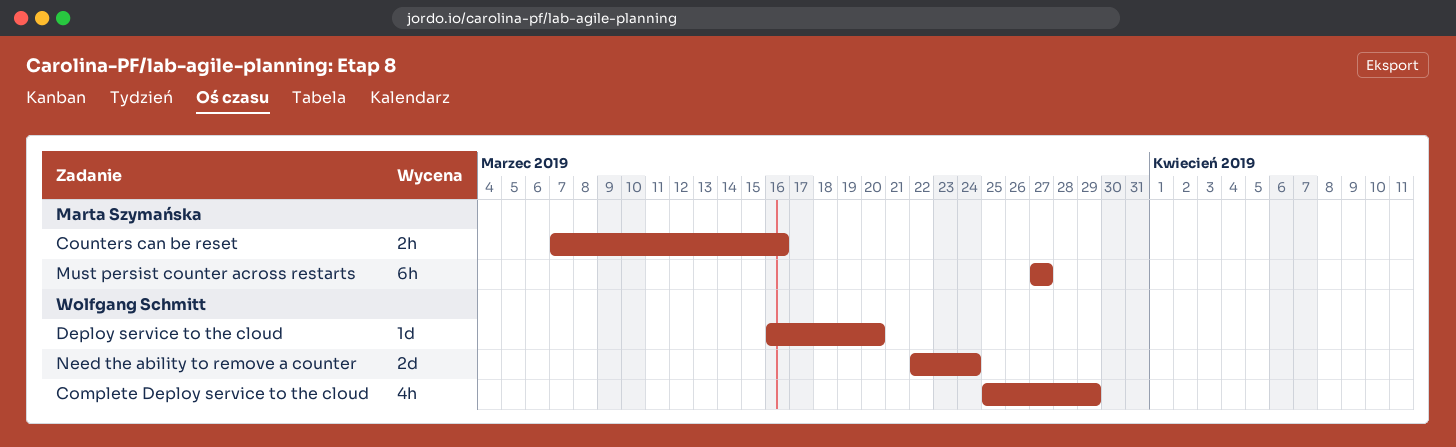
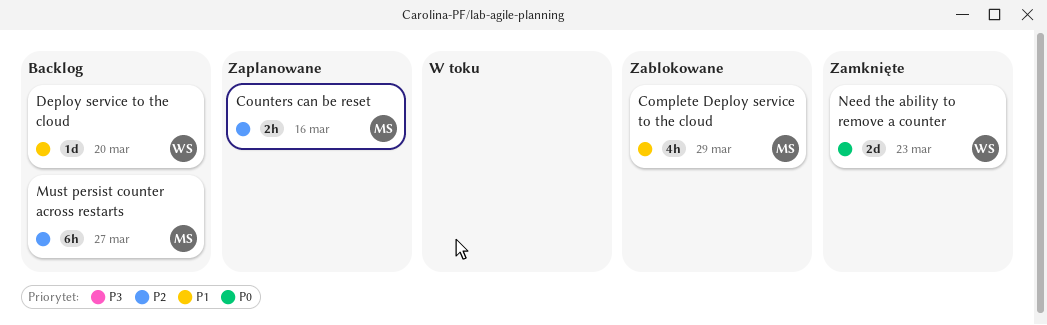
Complete Deploy service to the cloud, owner: Wolfgang Schmitt -> Marta Szymańska
Need the ability to remove a counter, due: Mar 24 -> Mar 23

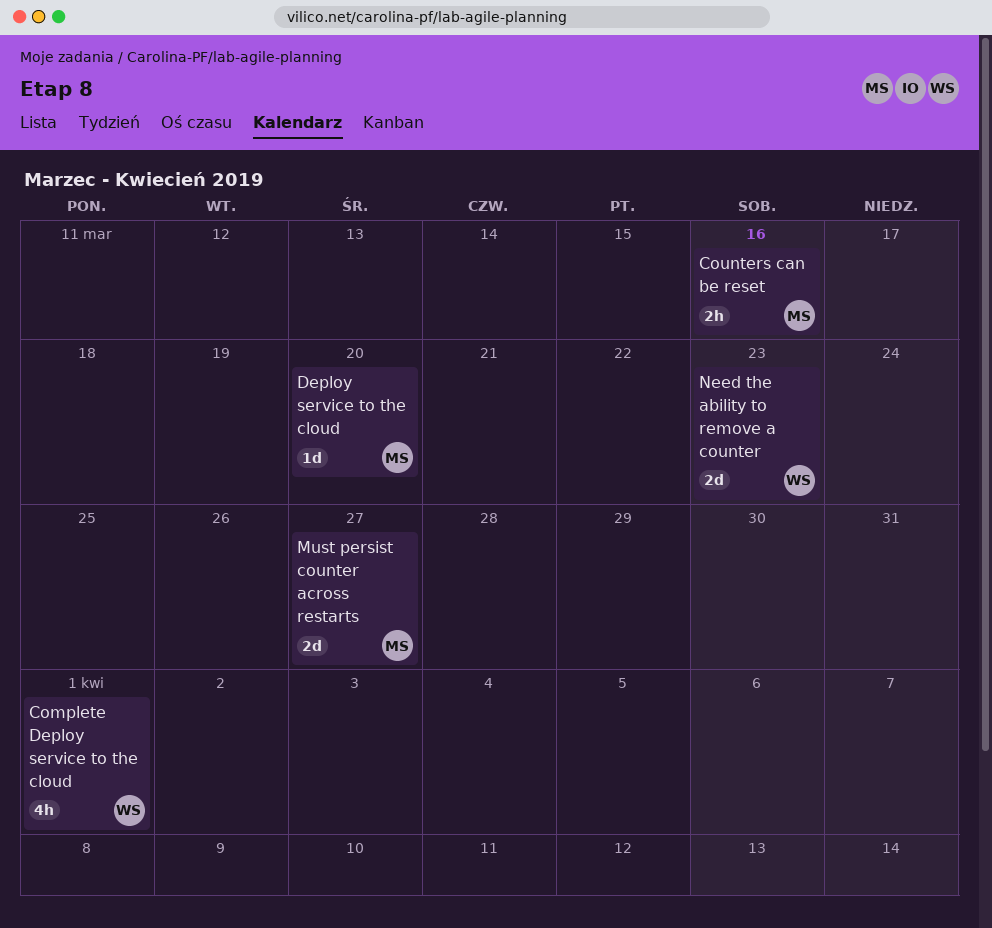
Complete Deploy service to the cloud, owner: MS -> WS
Complete Deploy service to the cloud, due: Mar 29 -> Apr 1
Deploy service to the cloud, owner: WS -> MS
Must persist counter across restarts, estimate: 6h -> 2d

